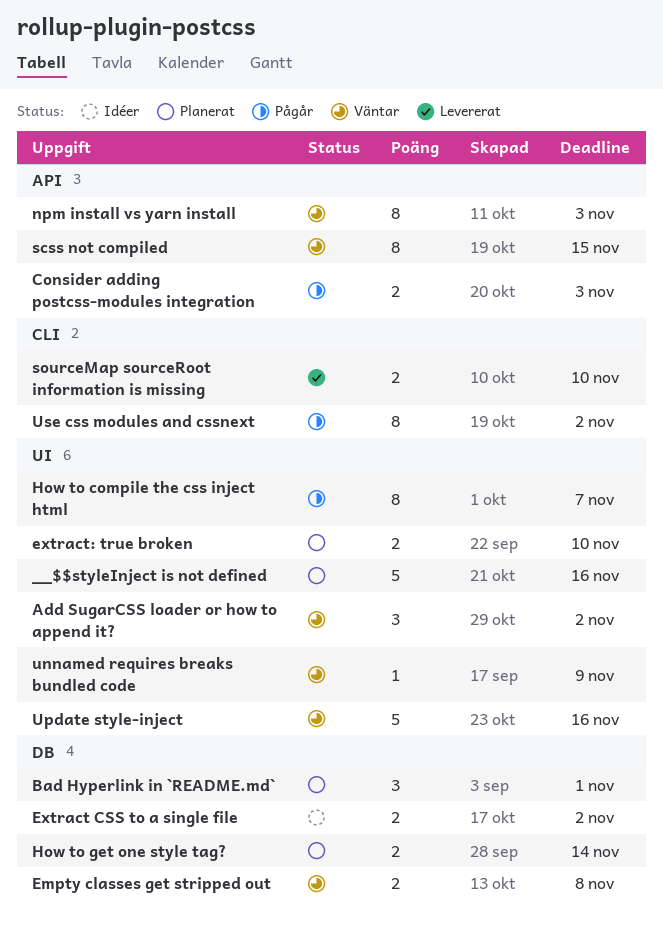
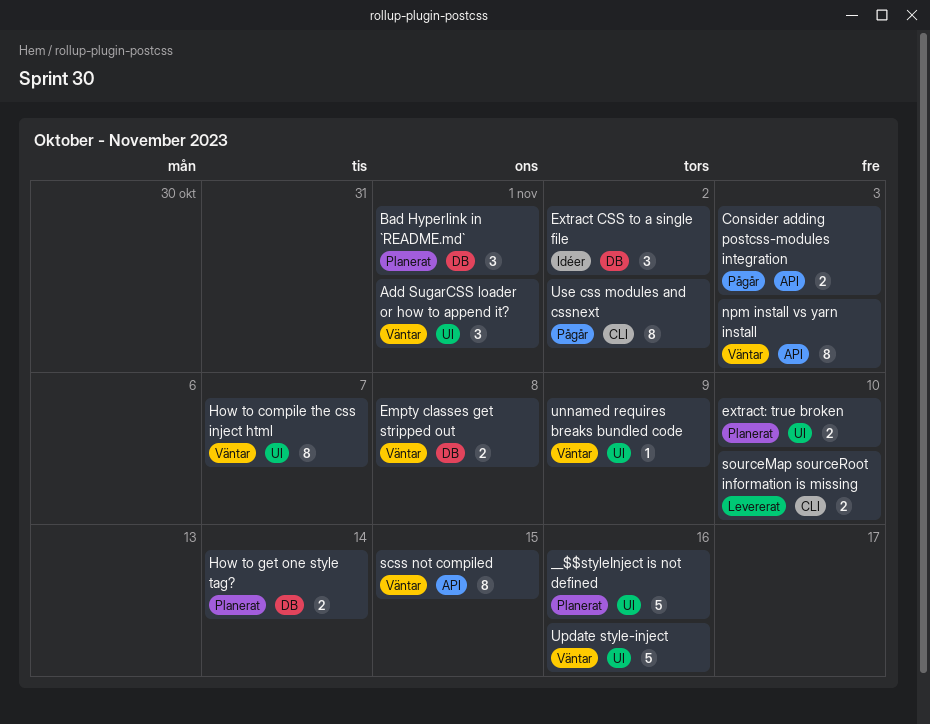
Add SugarCSS loader or how to append it?, due: Nov 2 -> Nov 1
Extract CSS to a single file, estimate: 2 -> 3
How to compile the css inject html, status: Pågår -> Väntar

